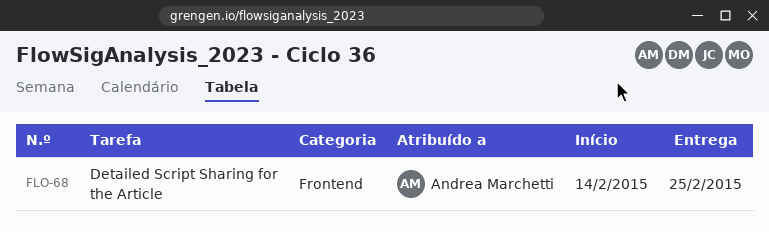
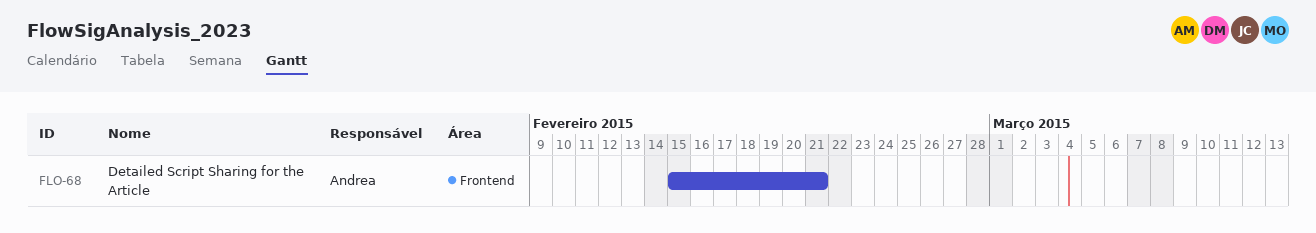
FLO-68, start: Feb 14 -> Feb 15
FLO-68, due: Feb 25 -> Feb 21

